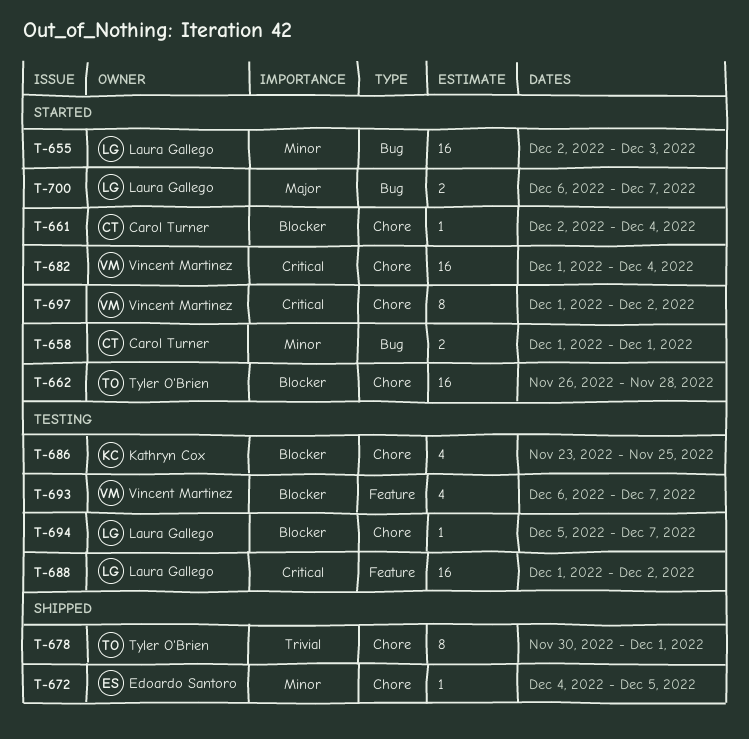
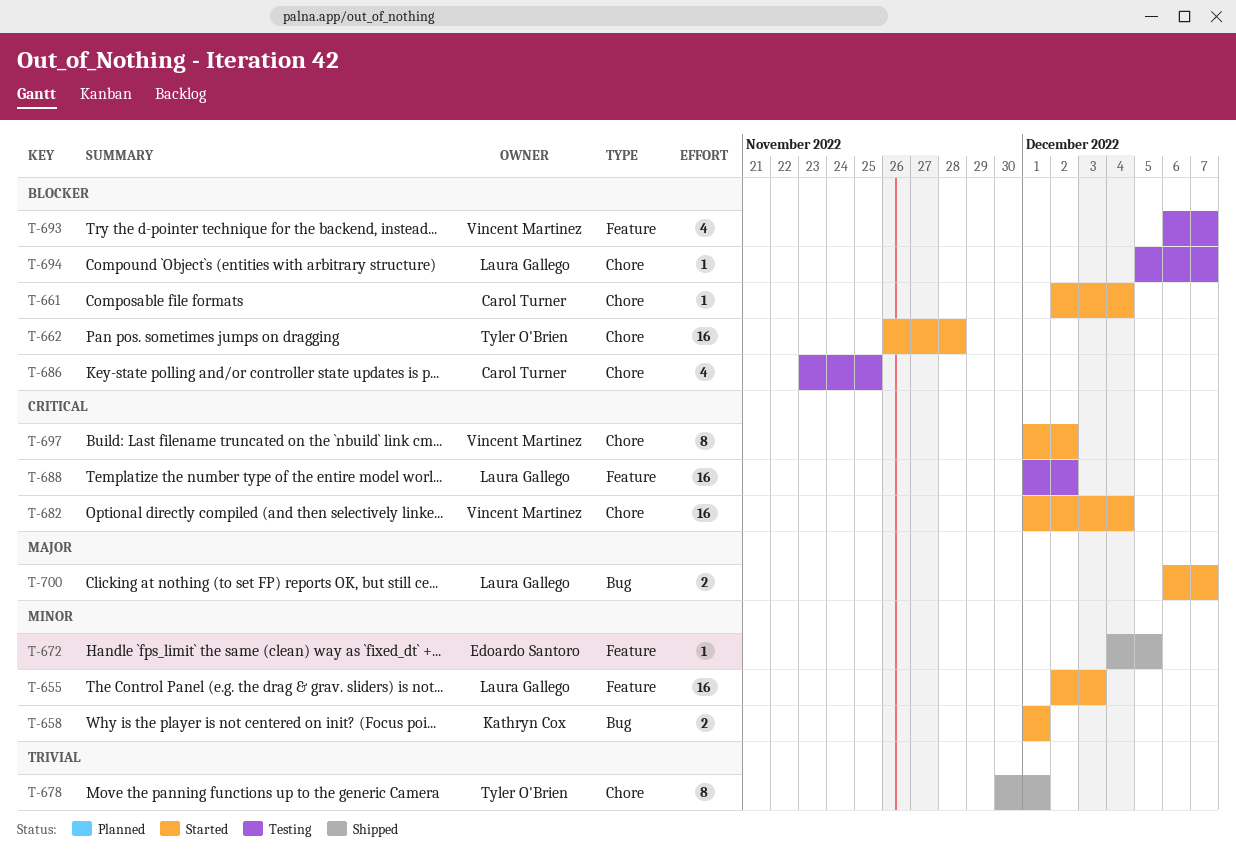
T-655, label: Bug -> Feature
T-658, owner: Carol Turner -> Kathryn Cox
T-672, label: Chore -> Feature
T-686, owner: Kathryn Cox -> Carol Turner

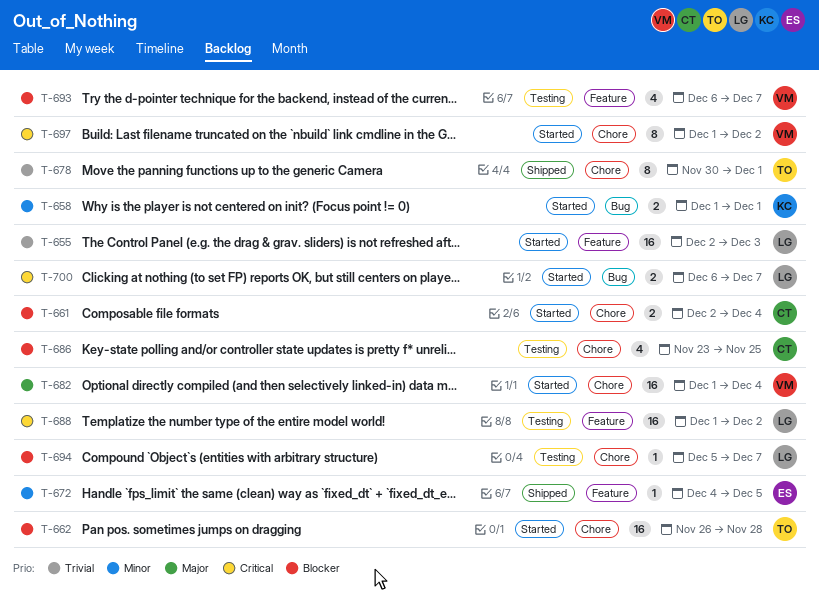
T-655, priority: Minor -> Trivial
T-661, estimate: 1 -> 2
T-682, priority: Critical -> Major
T-700, priority: Major -> Critical

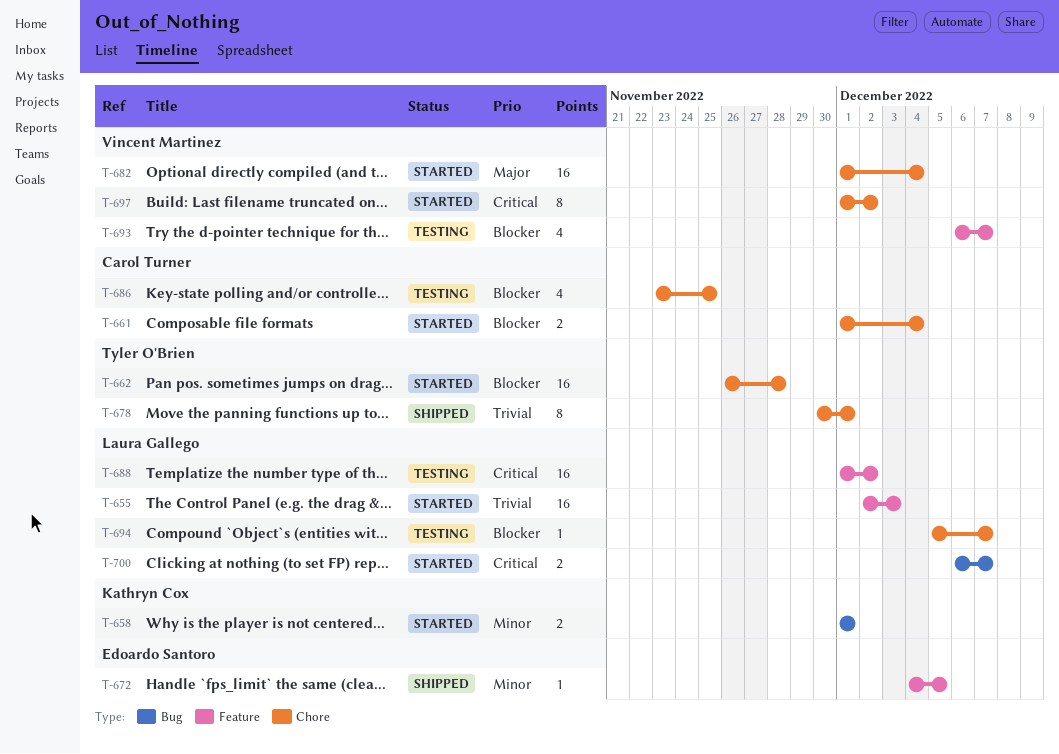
T-661, start: Dec 2 -> Dec 1

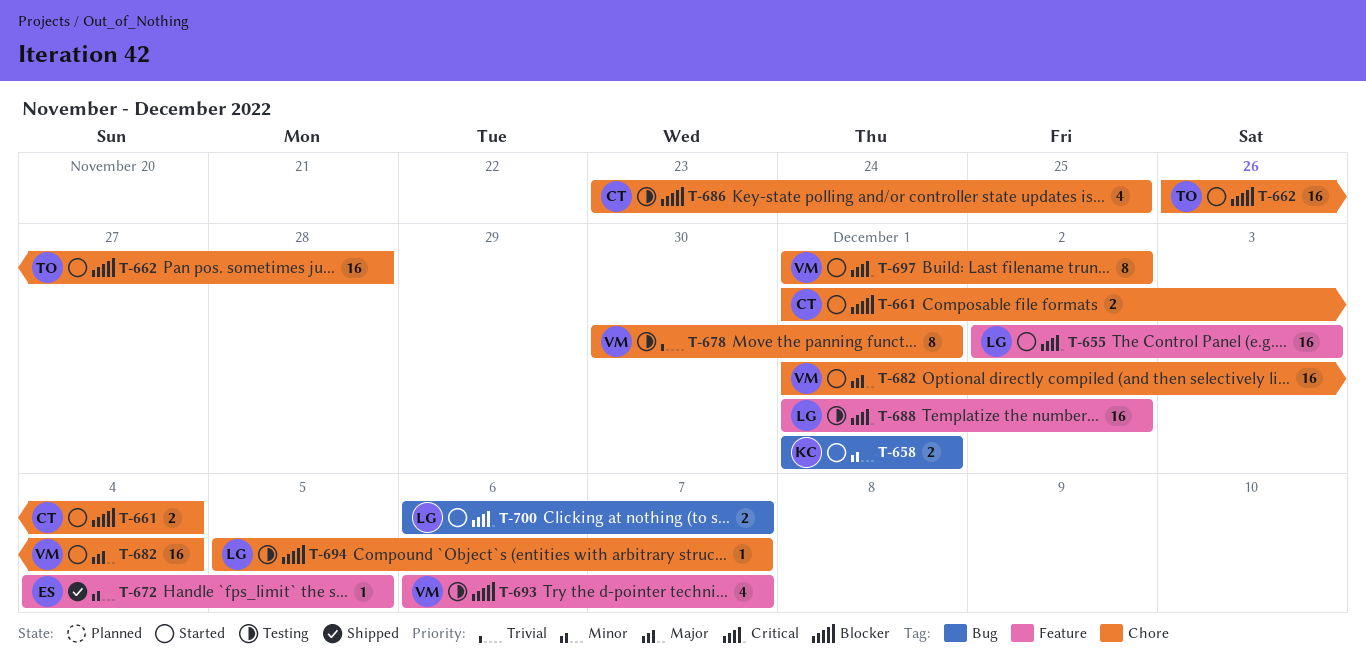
T-655, priority: Trivial -> Critical
T-678, status: Shipped -> Testing
T-678, owner: Tyler O'Brien -> Vincent Martinez

